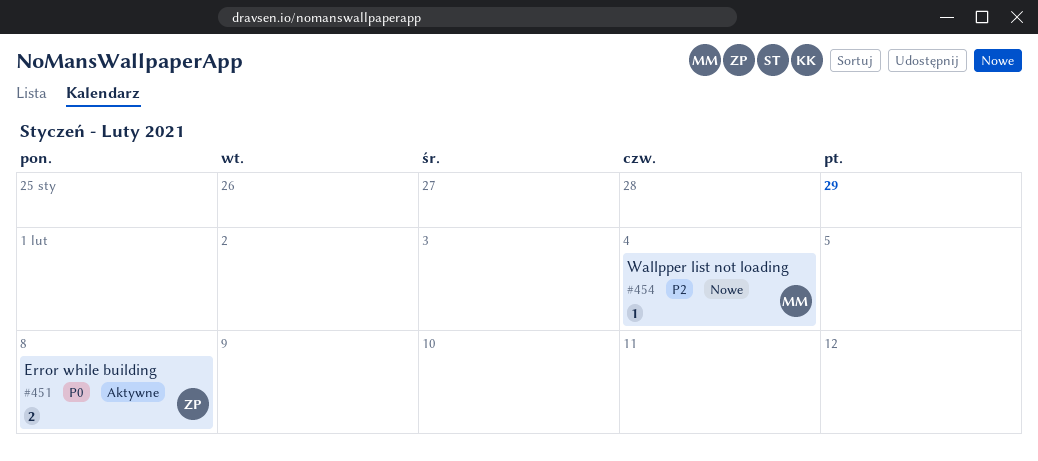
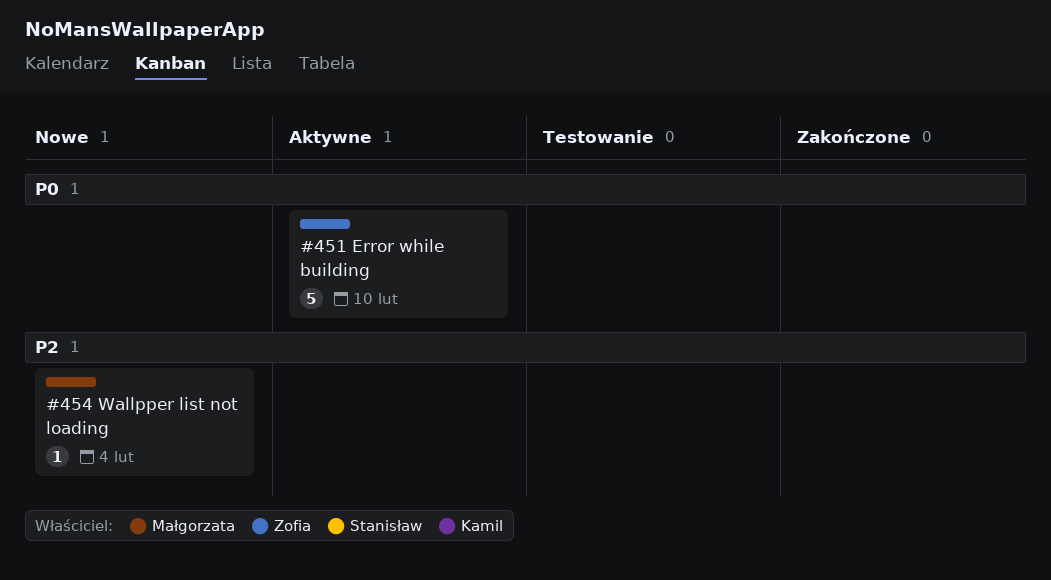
#451, estimate: 2 -> 5
#451, due: Feb 8 -> Feb 10

